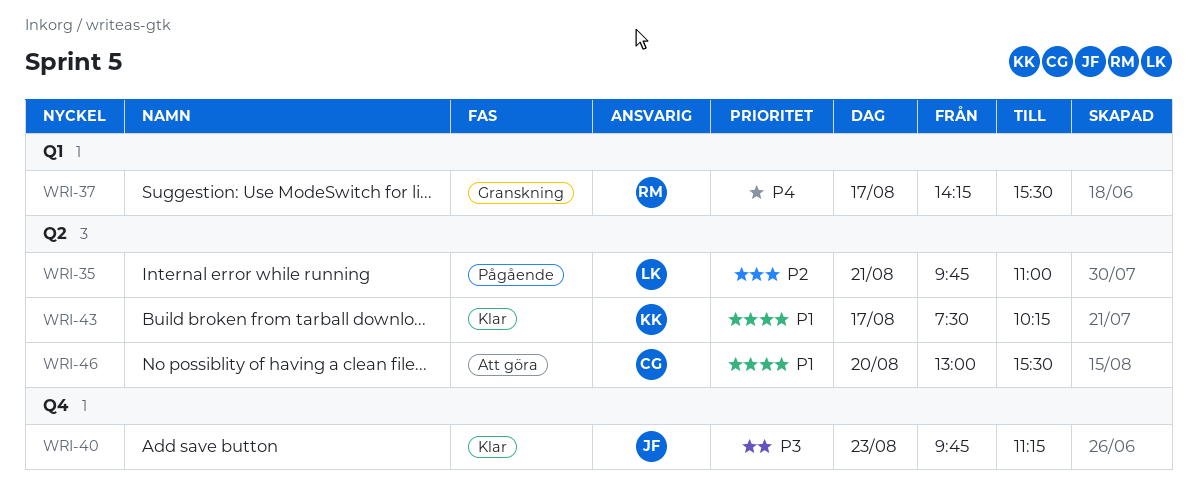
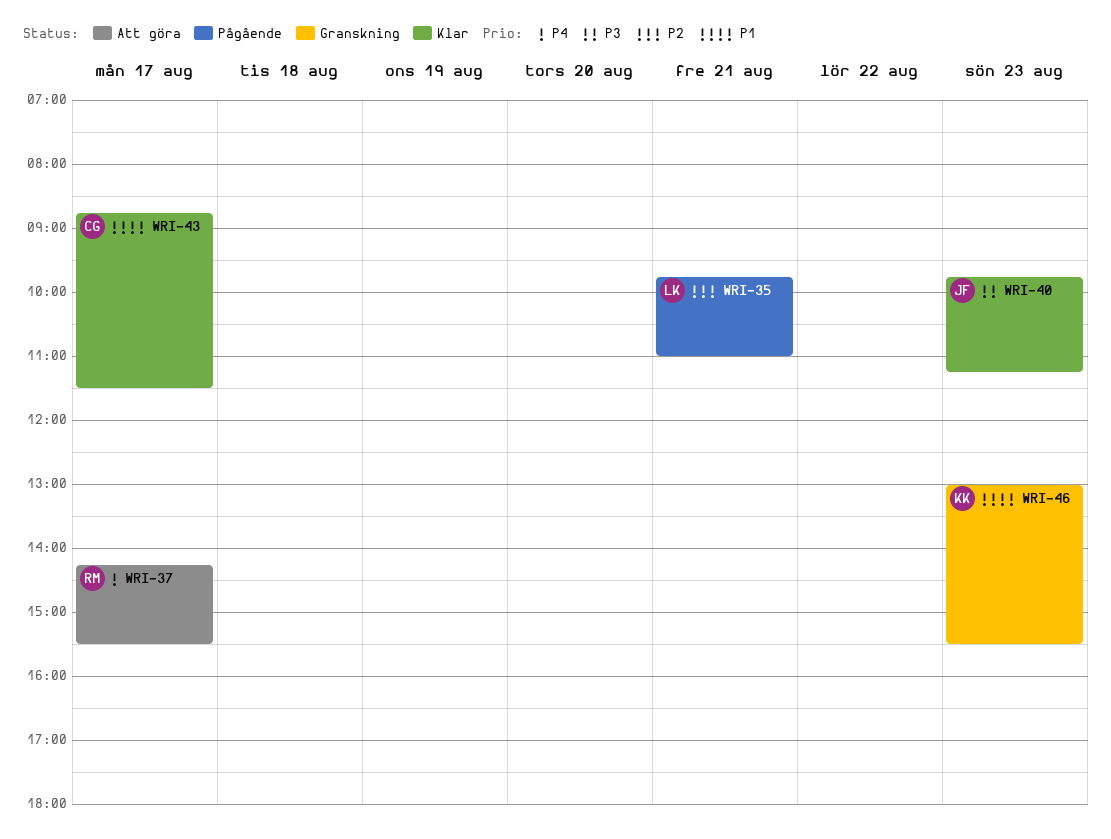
WRI-37, status: Granskning -> Att göra
WRI-43, owner: KK -> CG
WRI-43, begins: 07:30 -> 08:45
WRI-43, ends: 10:15 -> 11:30
WRI-46, status: Att göra -> Granskning
WRI-46, owner: CG -> KK
WRI-46, day: Aug 20 -> Aug 23

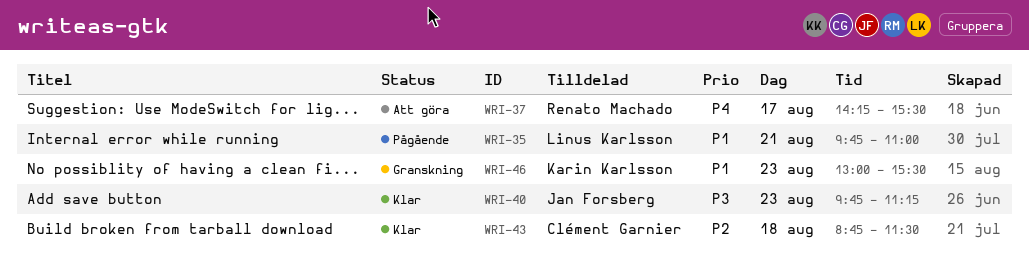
WRI-35, priority: P2 -> P1
WRI-43, priority: P1 -> P2
WRI-43, day: Aug 17 -> Aug 18

